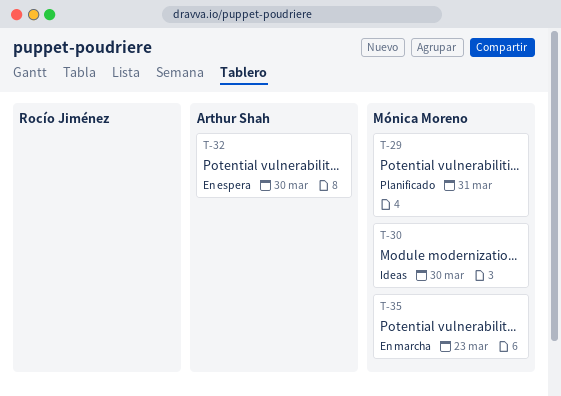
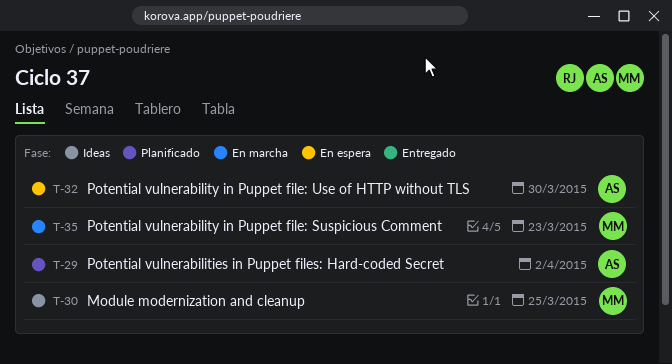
T-29, owner: Mónica Moreno -> Arthur Shah
T-29, due: Mar 31 -> Apr 2
T-30, due: Mar 30 -> Mar 25

